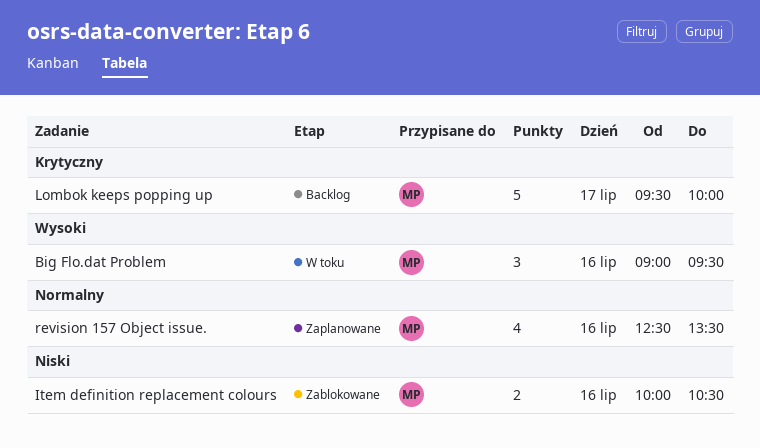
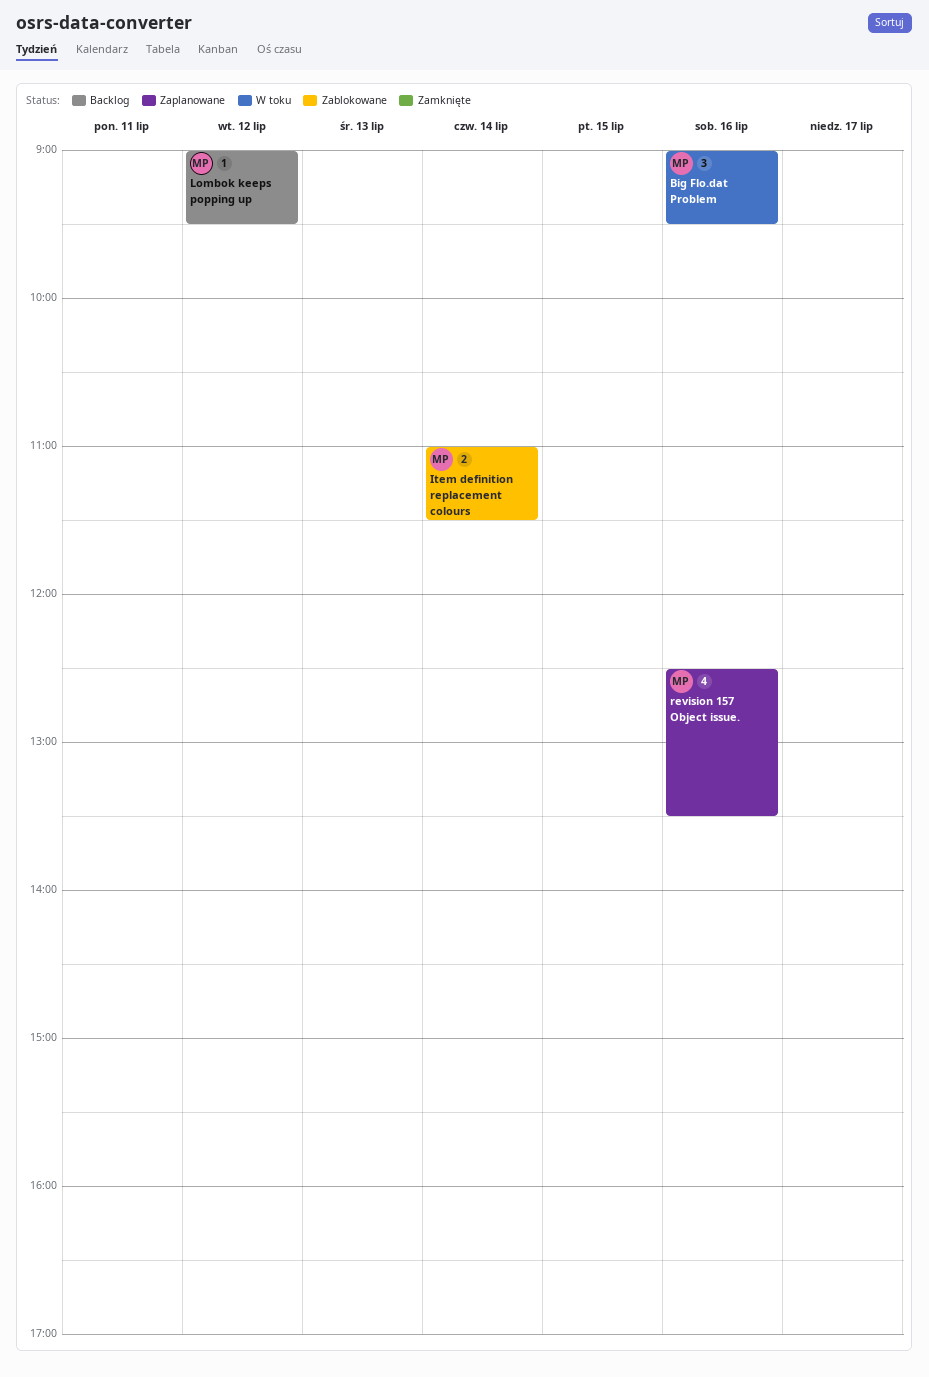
Item definition replacement colours, day: Jul 16 -> Jul 14
Item definition replacement colours, begins: 10:00 -> 11:00
Item definition replacement colours, ends: 10:30 -> 11:30
Lombok keeps popping up, estimate: 5 -> 1
Lombok keeps popping up, day: Jul 17 -> Jul 12
Lombok keeps popping up, begins: 09:30 -> 09:00
Lombok keeps popping up, ends: 10:00 -> 09:30

